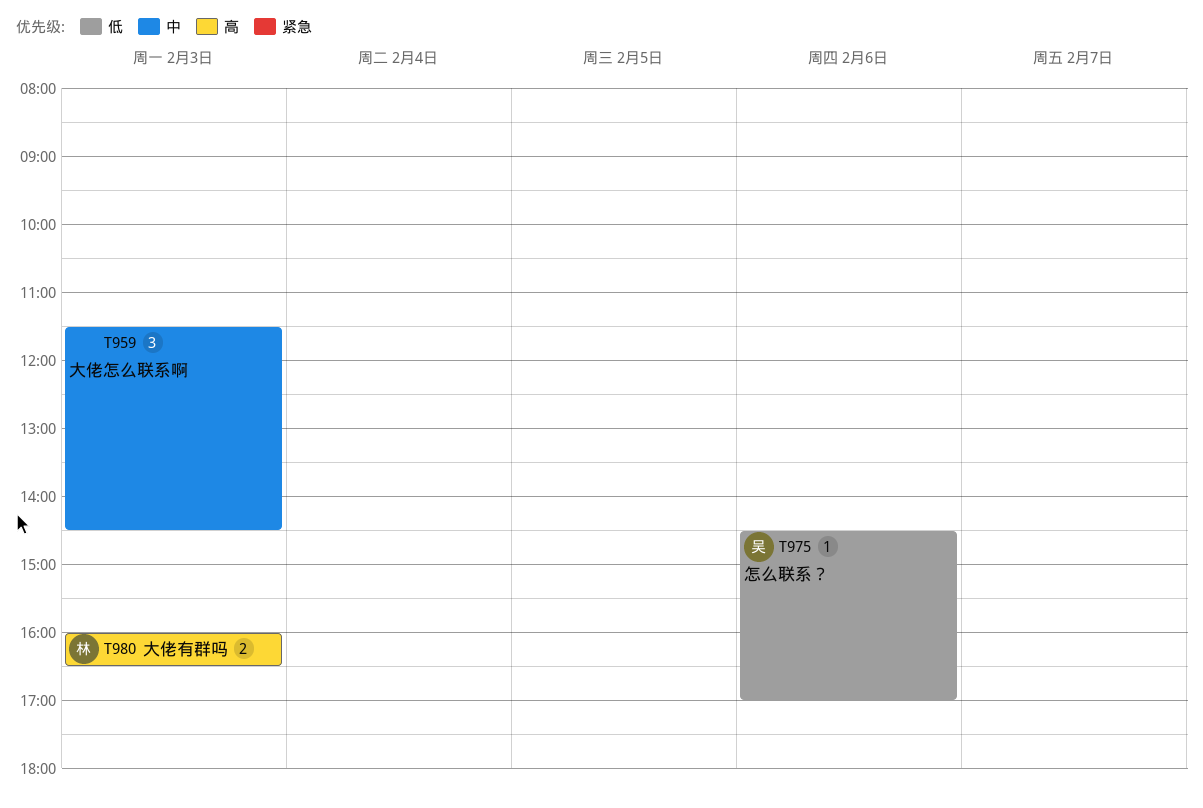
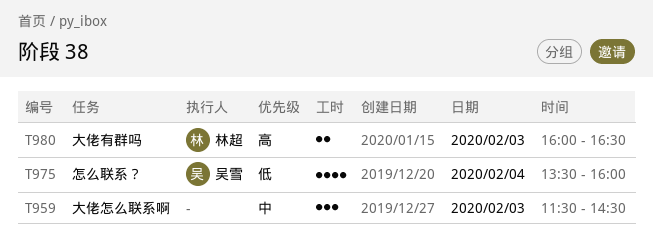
T975, estimate: 1 -> 4
T975, day: Feb 6 -> Feb 4
T975, begins: 14:30 -> 13:30
T975, ends: 17:00 -> 16:00

